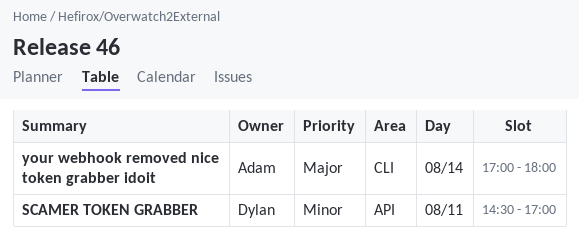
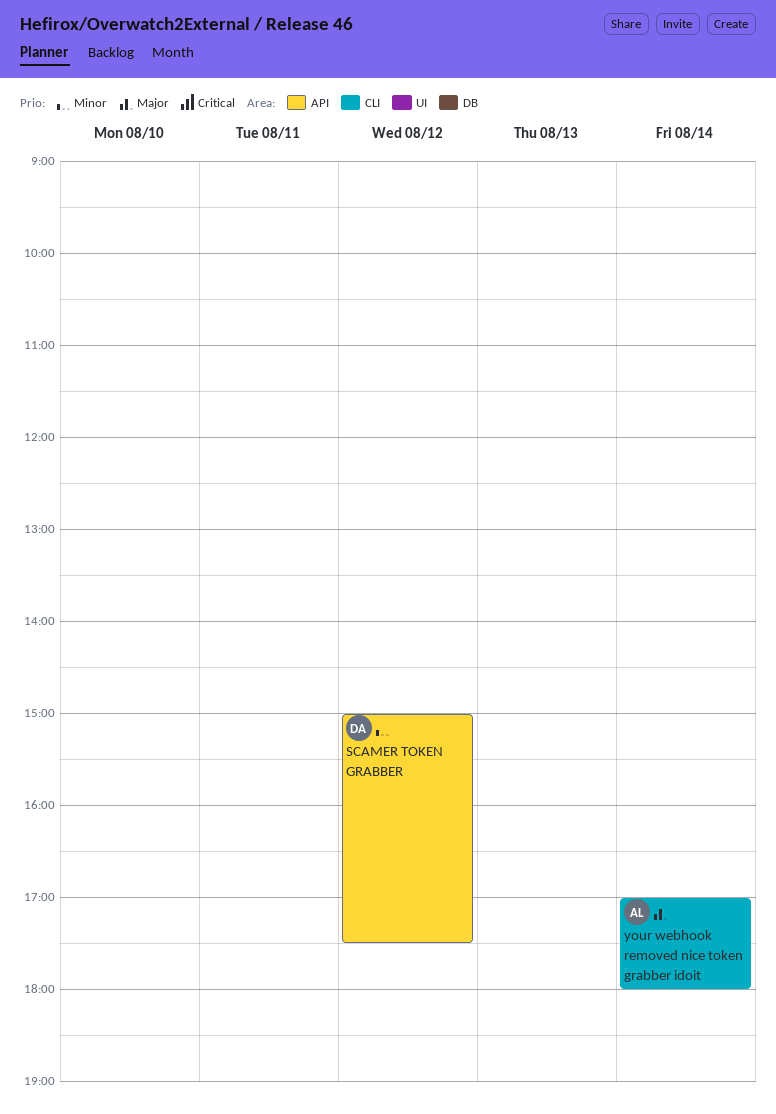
SCAMER TOKEN GRABBER, day: Aug 11 -> Aug 12
SCAMER TOKEN GRABBER, begins: 14:30 -> 15:00
SCAMER TOKEN GRABBER, ends: 17:00 -> 17:30

